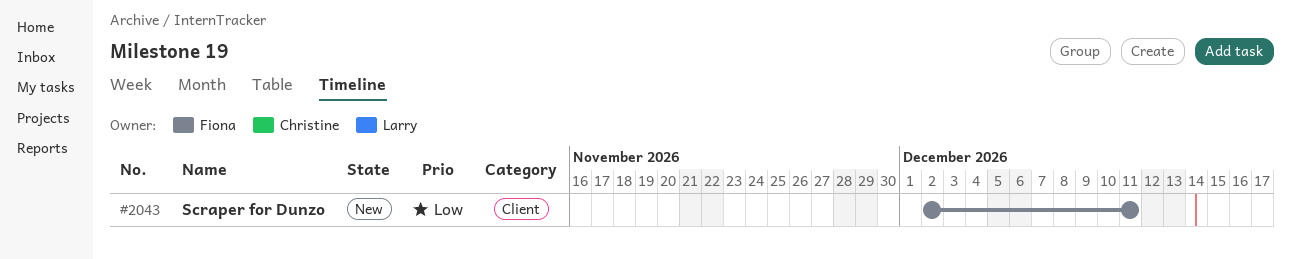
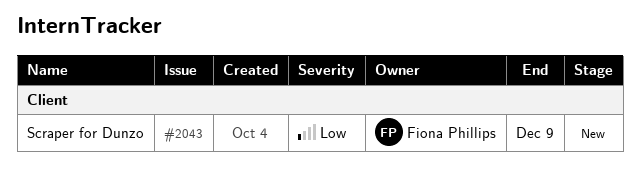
#2043, due: Dec 11 -> Dec 9

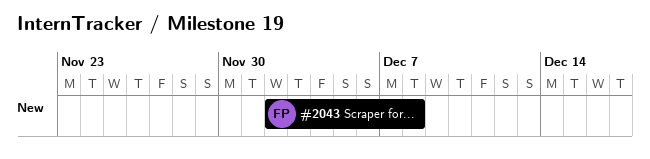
#2043, due: Dec 9 -> Dec 8

